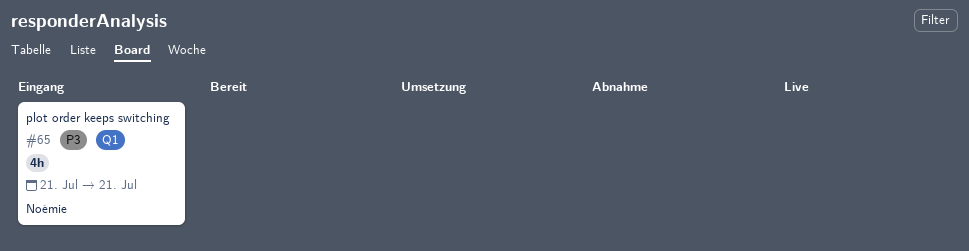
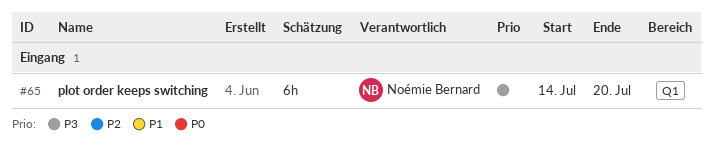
#65, estimate: 4h -> 6h
#65, start: Jul 21 -> Jul 14
#65, due: Jul 21 -> Jul 20

